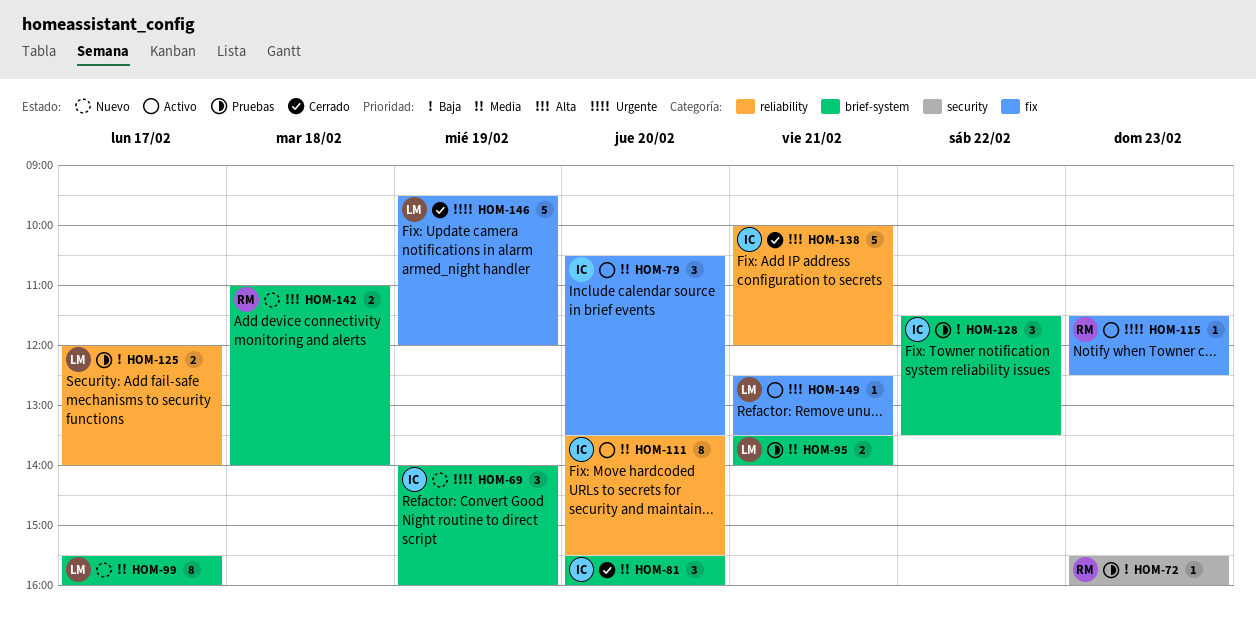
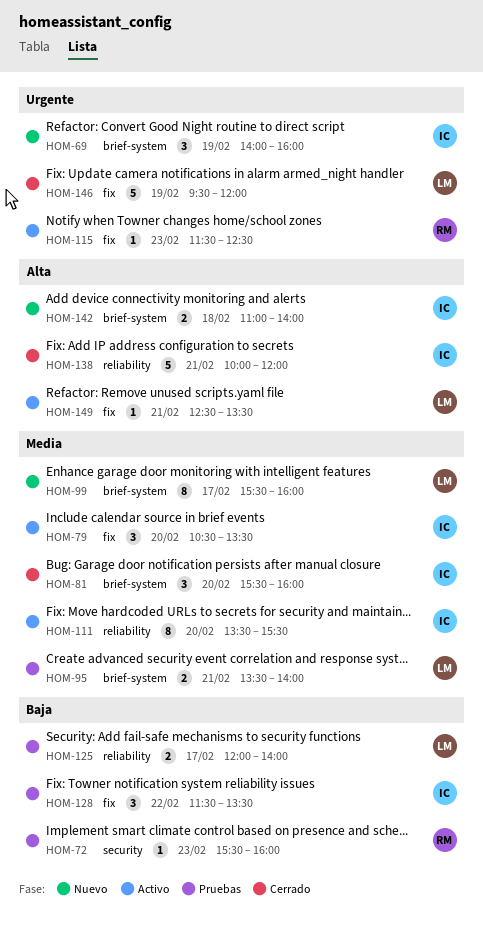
HOM-128, label: brief-system -> fix
HOM-142, owner: RM -> IC

